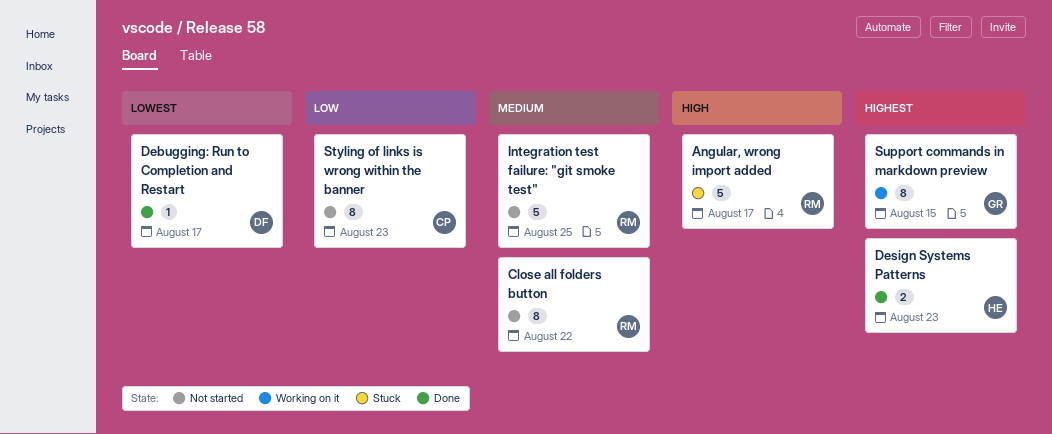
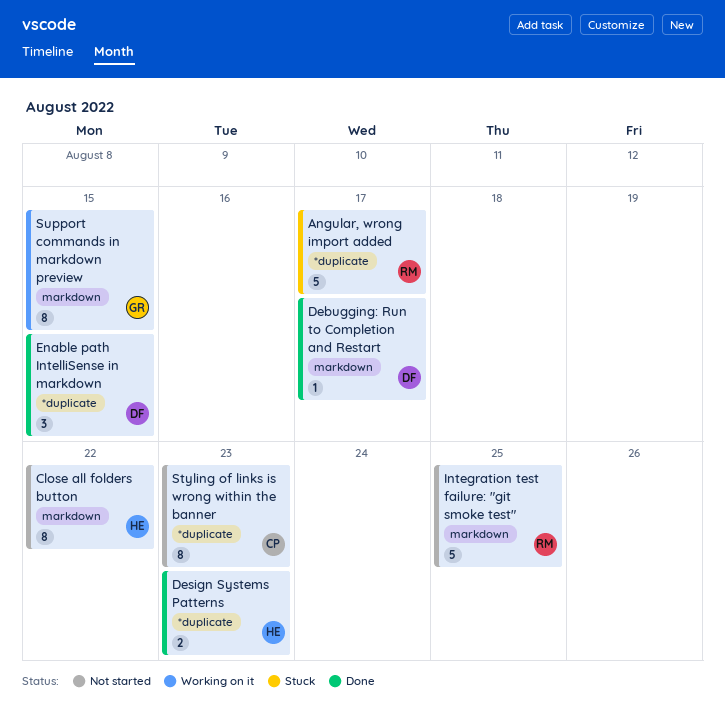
Close all folders button, owner: RM -> HE
Enable path IntelliSense in markdown: none -> present

